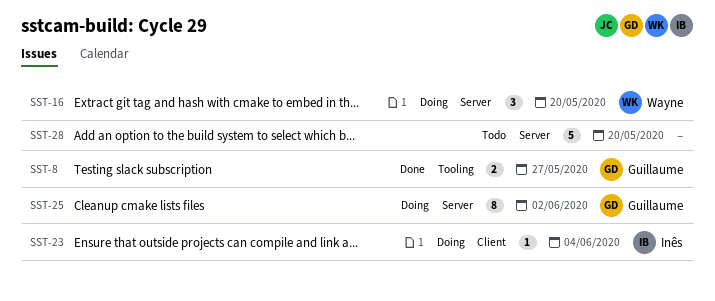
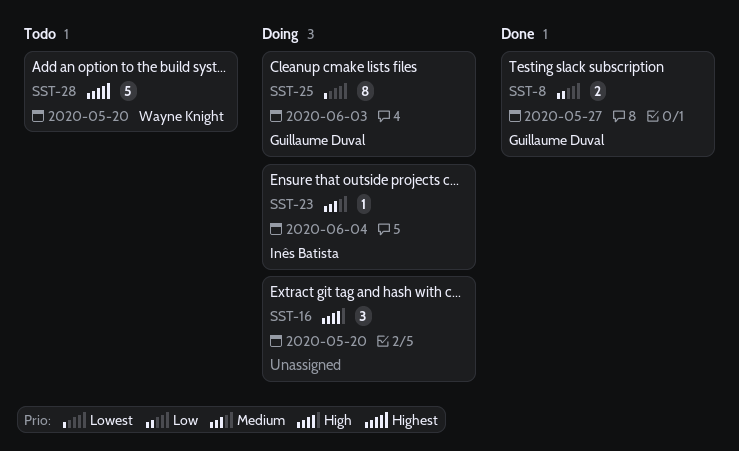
SST-16, owner: Wayne Knight -> none
SST-25, due: Jun 2 -> Jun 3
SST-28, owner: none -> Wayne Knight

